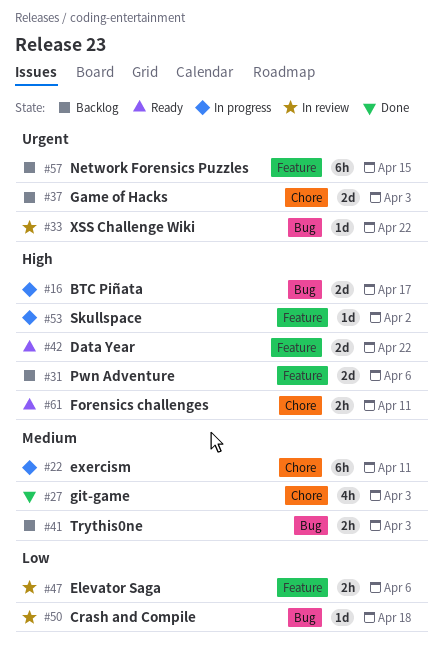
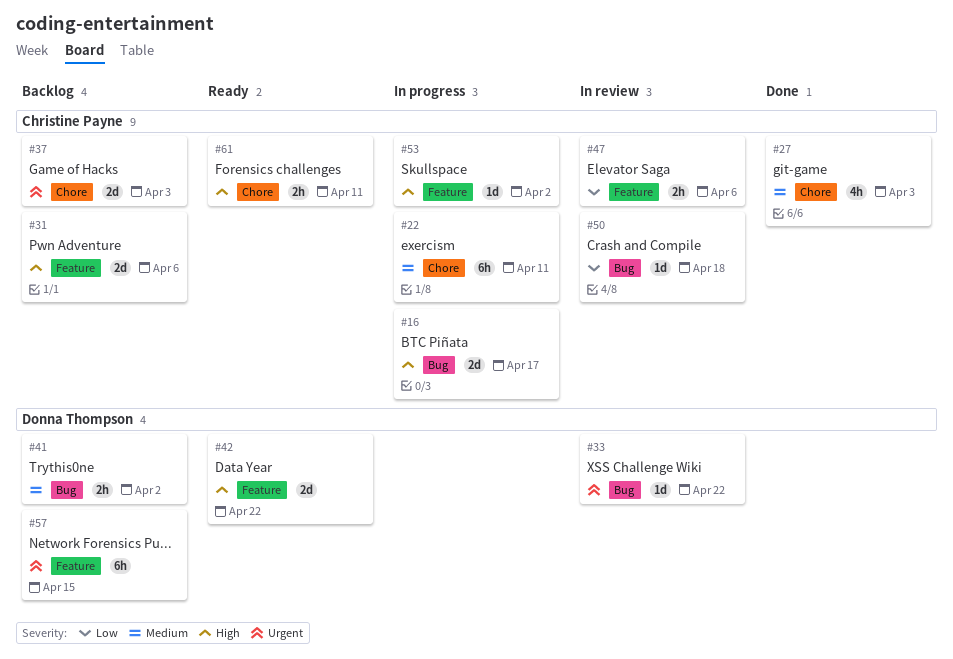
#41, due: Apr 3 -> Apr 2

